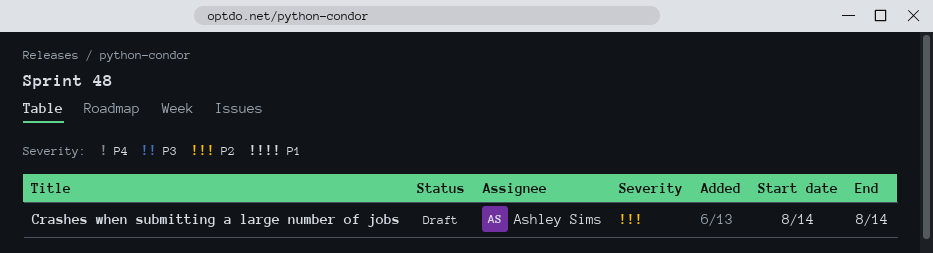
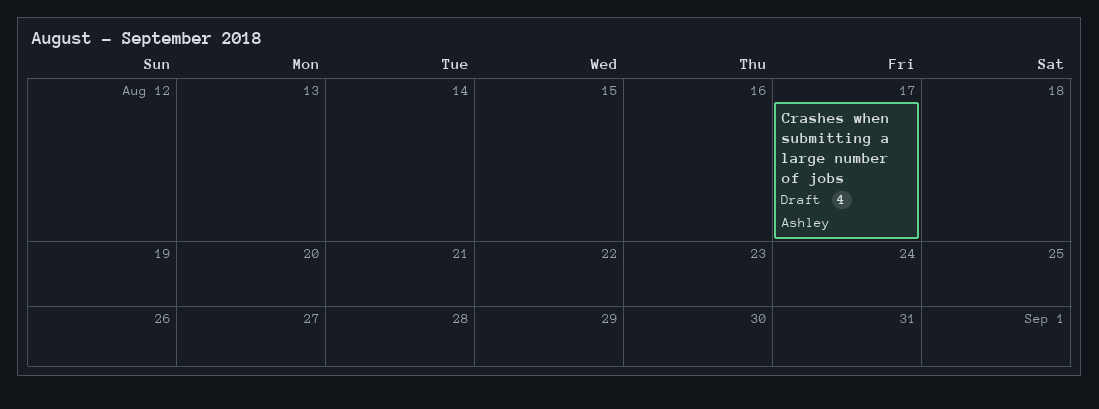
Crashes when submitting a large number of jobs, due: Aug 14 -> Aug 17

